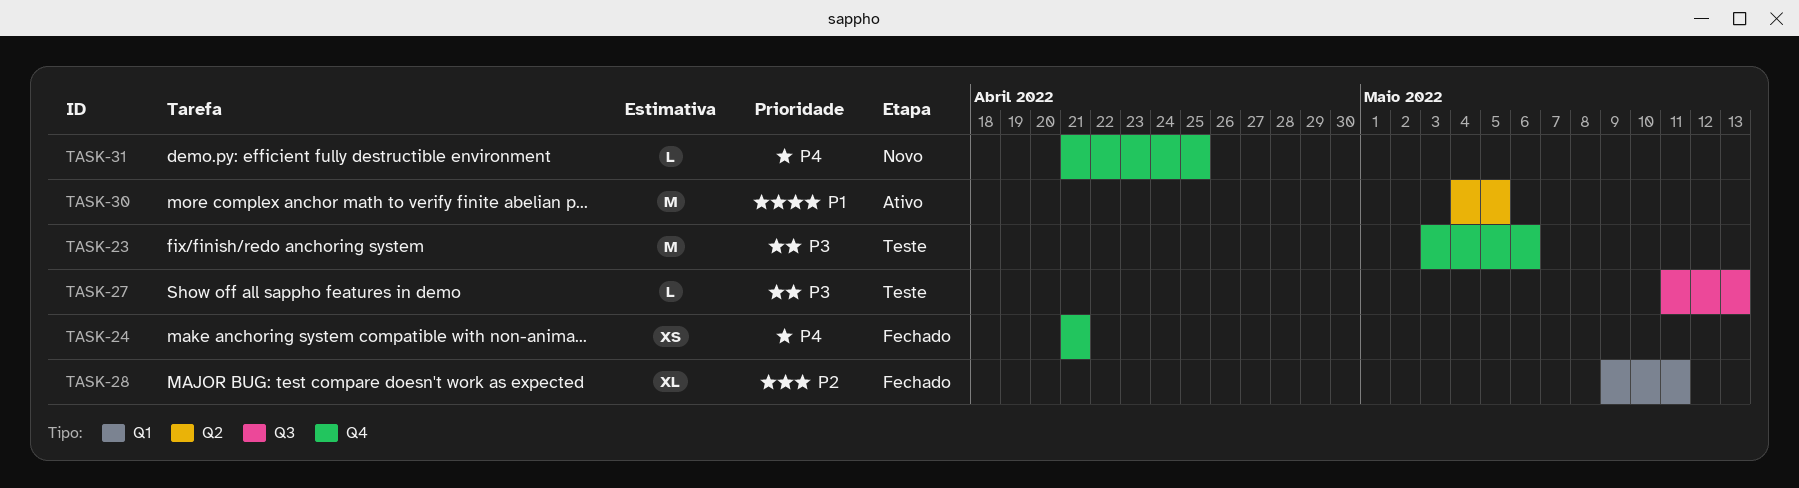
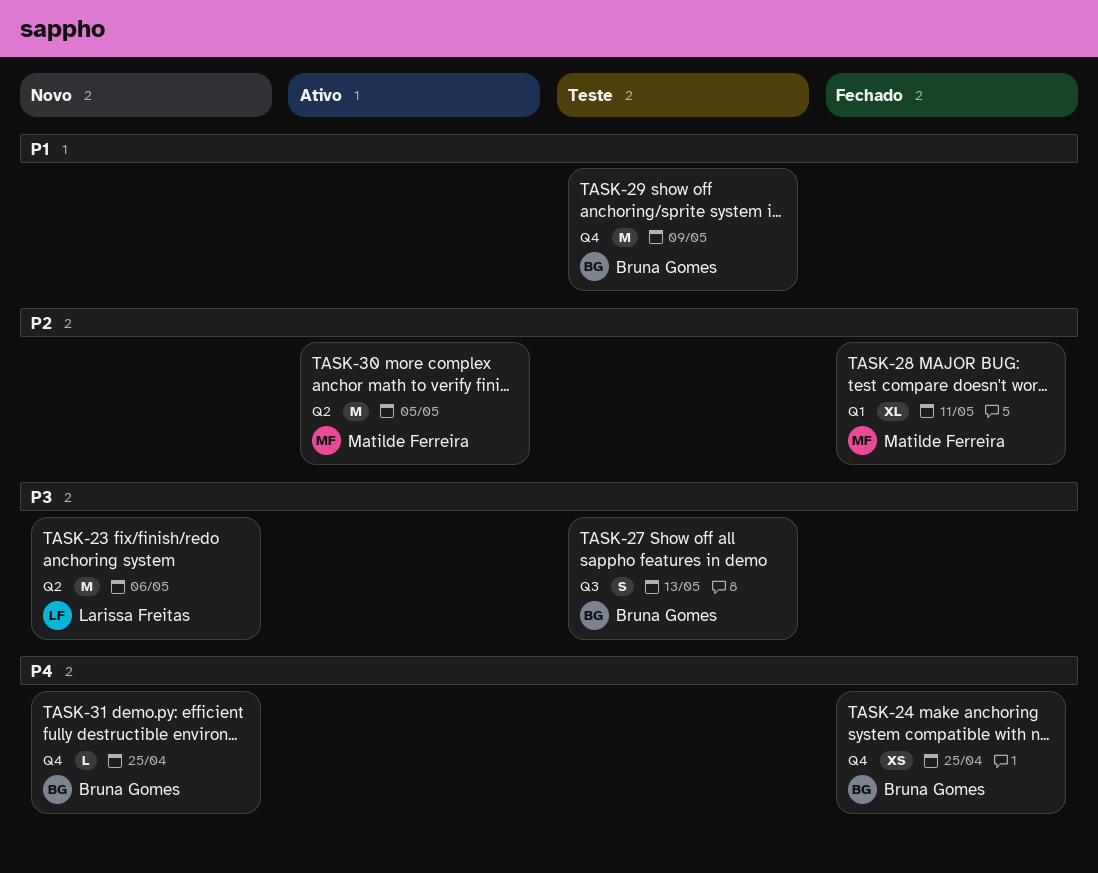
TASK-23, status: Teste -> Novo
TASK-23, label: Q4 -> Q2
TASK-24, due: Apr 21 -> Apr 25
TASK-27, estimate: L -> S
TASK-29: none -> present
TASK-30, priority: P1 -> P2

